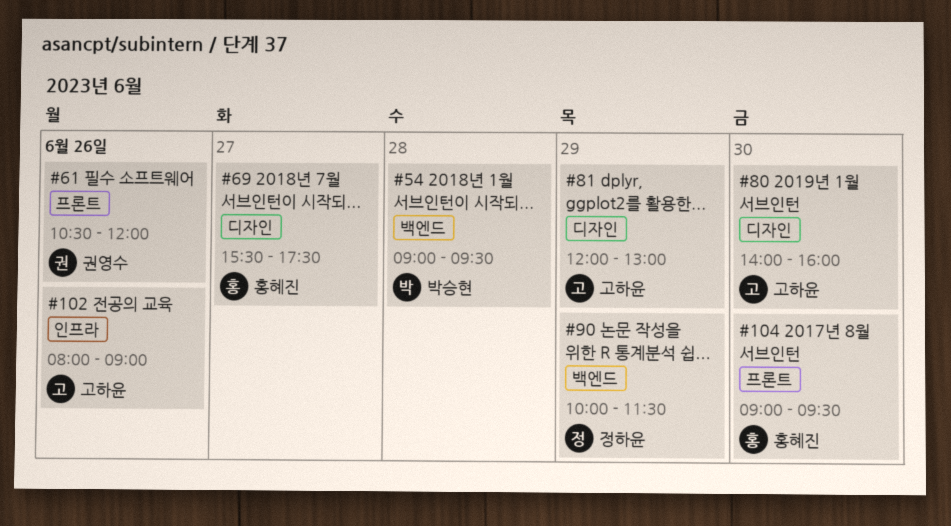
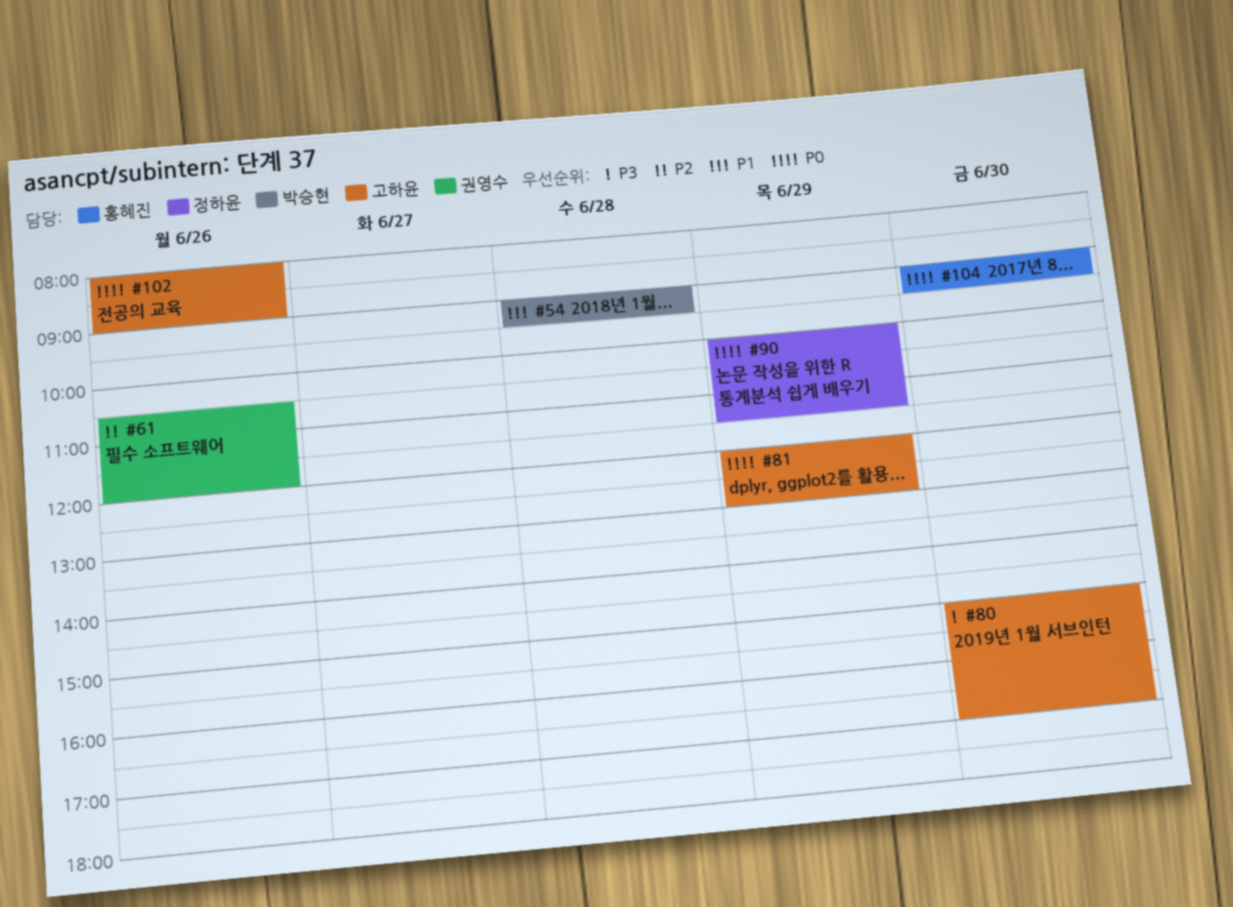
#69: present -> none
#80, begins: 14:00 -> 15:00
#80, ends: 16:00 -> 17:00

